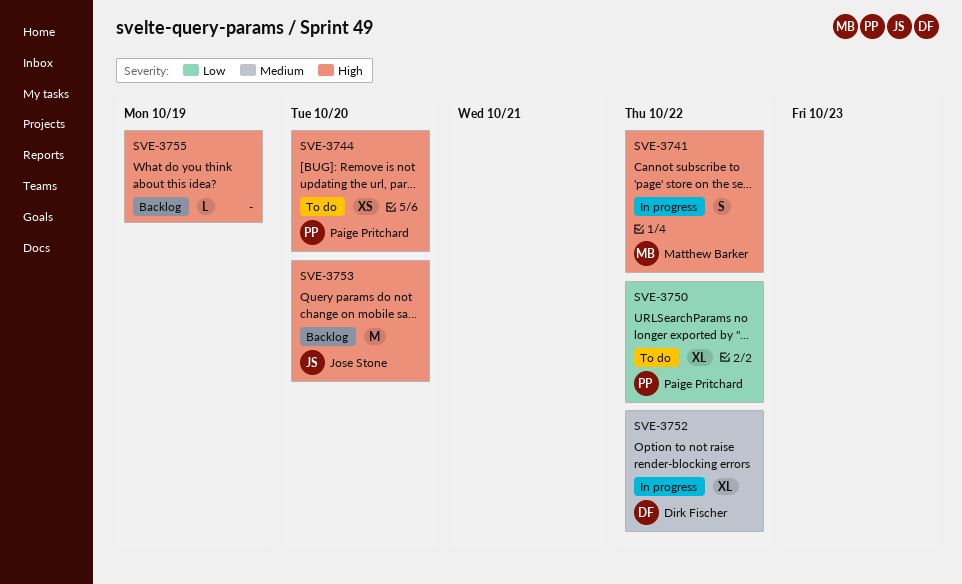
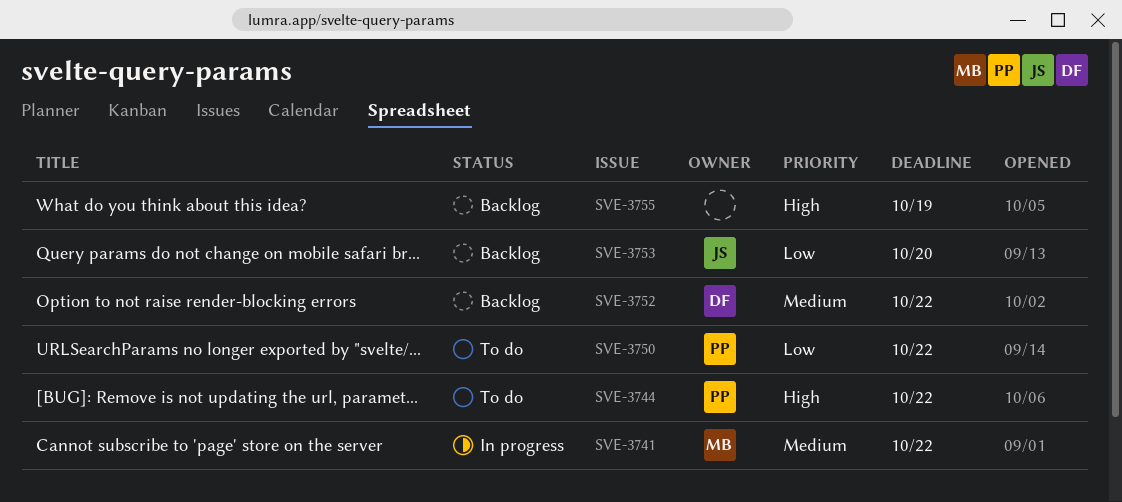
SVE-3741, priority: High -> Medium
SVE-3744, due: Oct 20 -> Oct 22
SVE-3752, status: In progress -> Backlog
SVE-3753, priority: High -> Low

